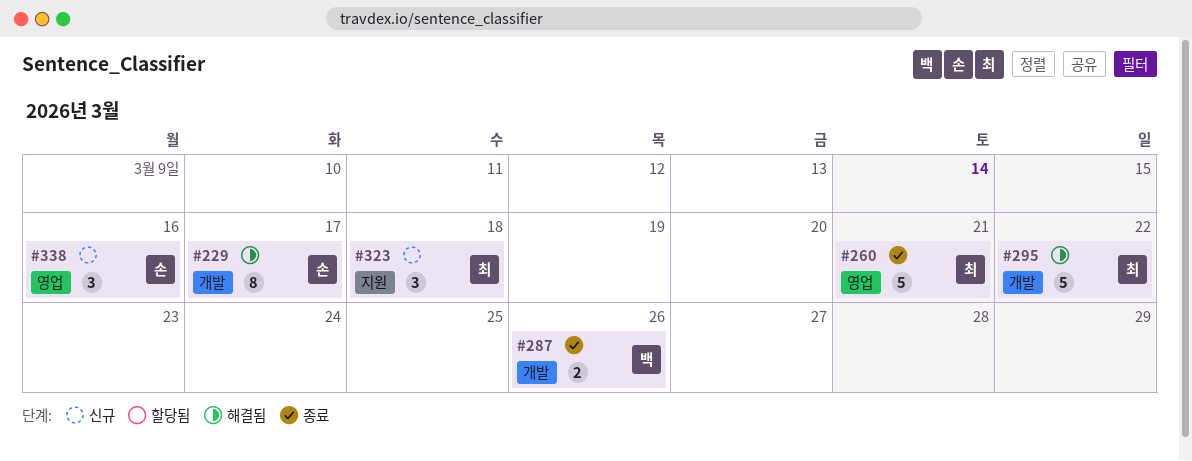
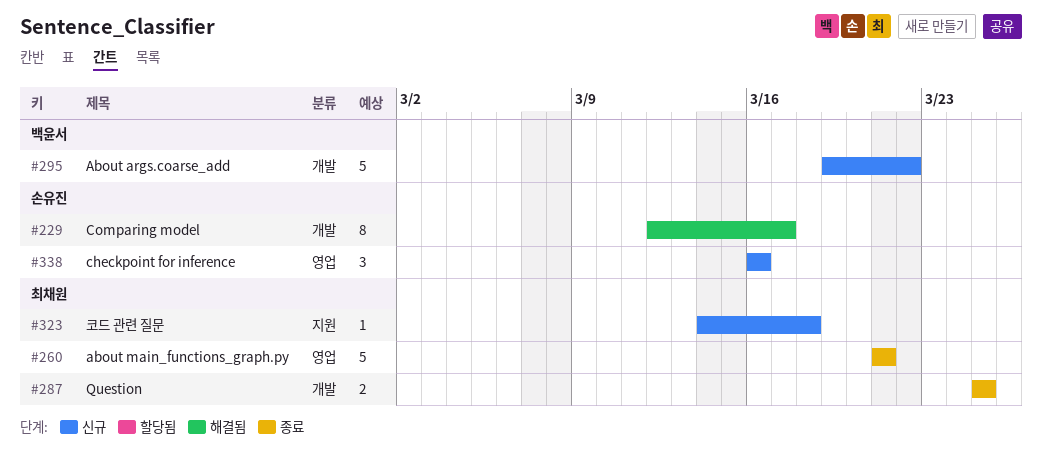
#287, owner: 백윤서 -> 최채원
#287, due: Mar 26 -> Mar 25
#295, status: 해결됨 -> 신규
#295, owner: 최채원 -> 백윤서
#323, estimate: 3 -> 1

